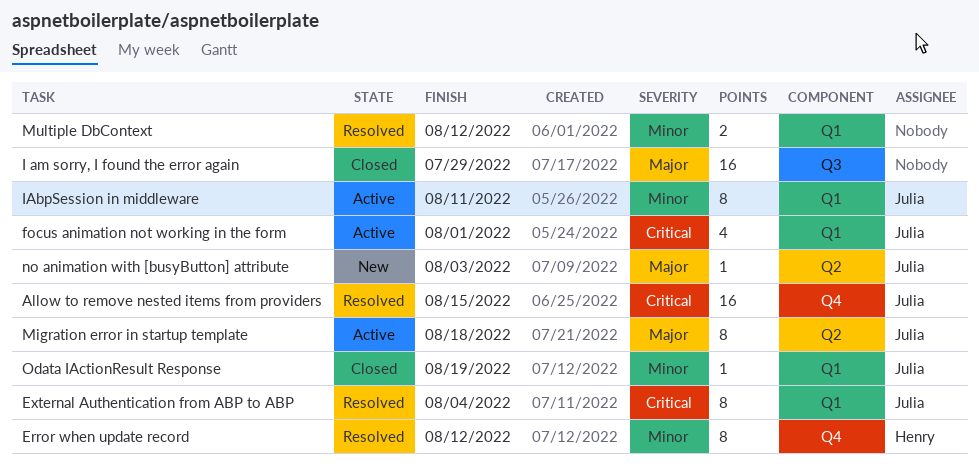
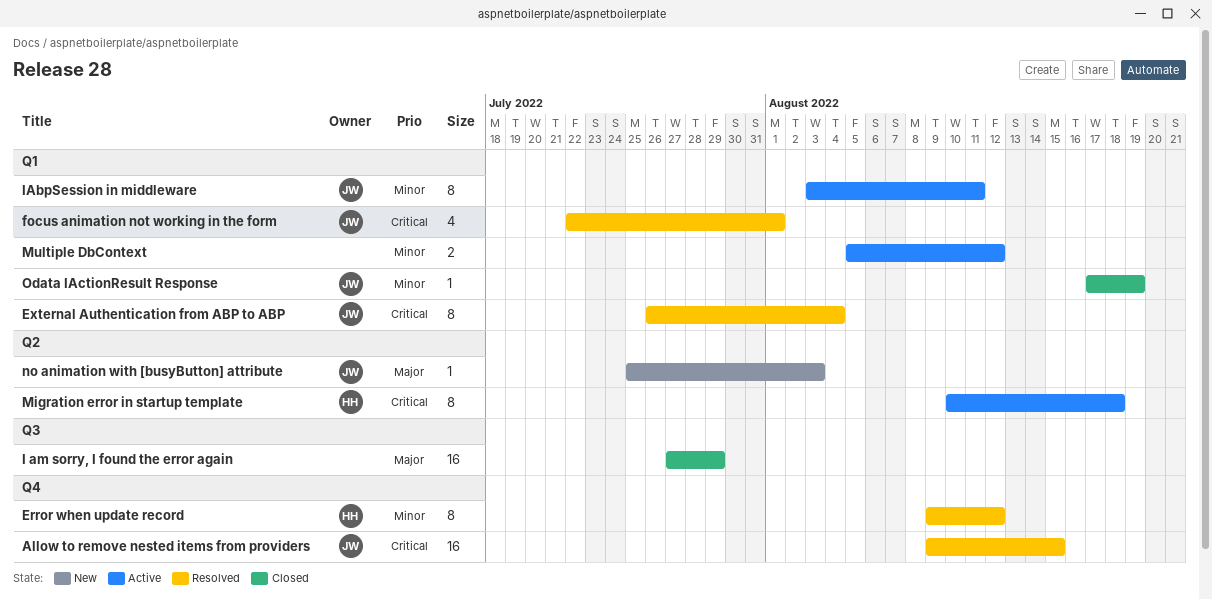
focus animation not working in the form, status: Active -> Resolved
Migration error in startup template, owner: Julia -> Henry
Migration error in startup template, priority: Major -> Critical
Multiple DbContext, status: Resolved -> Active

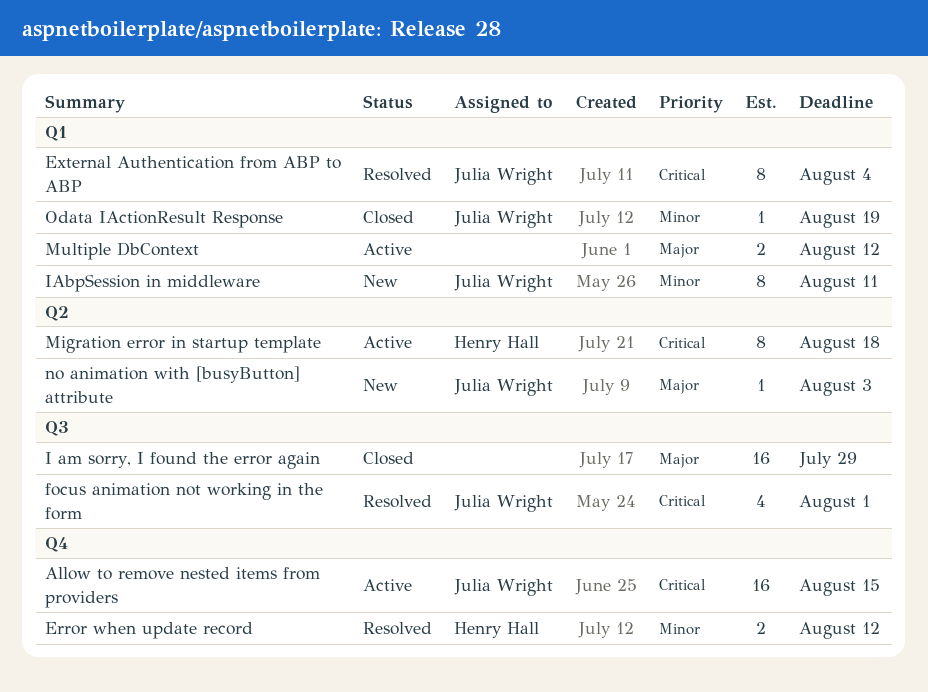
Allow to remove nested items from providers, status: Resolved -> Active
Error when update record, estimate: 8 -> 2
focus animation not working in the form, label: Q1 -> Q3
IAbpSession in middleware, status: Active -> New
Multiple DbContext, priority: Minor -> Major

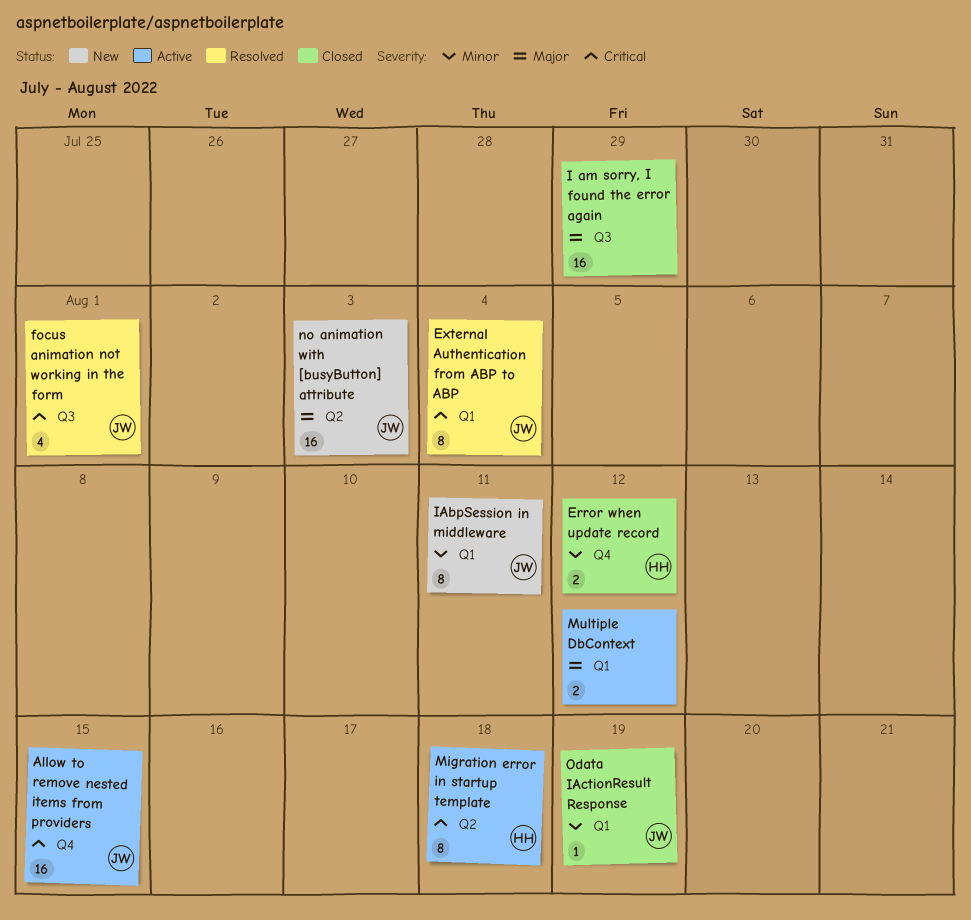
Error when update record, status: Resolved -> Closed
no animation with [busyButton] attribute, estimate: 1 -> 16

